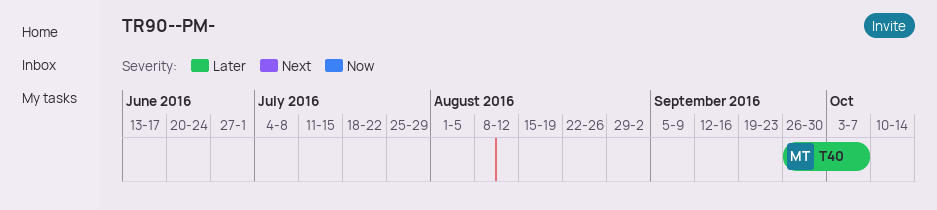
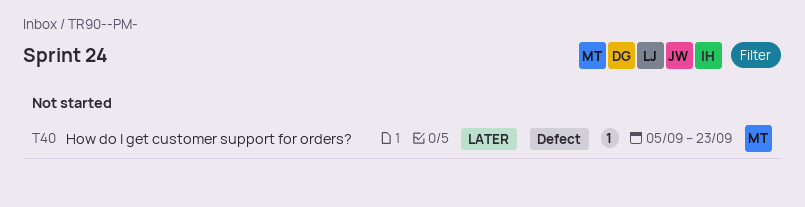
T40, start: Sep 26 -> Sep 5
T40, due: Oct 7 -> Sep 23

